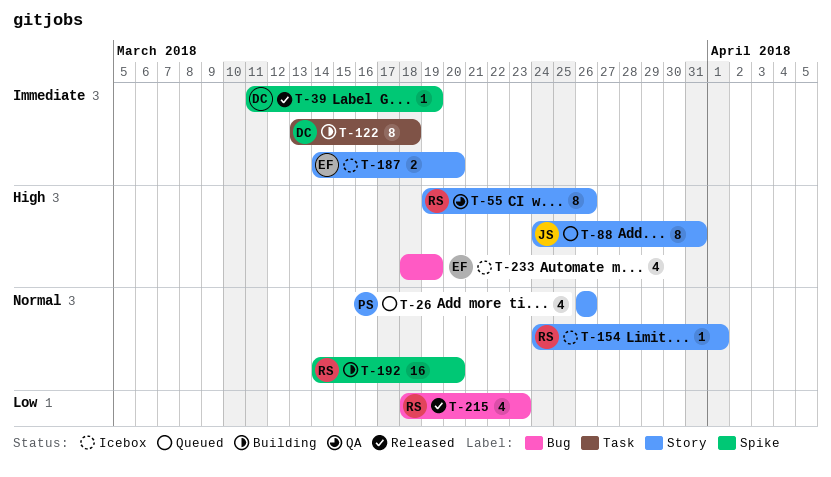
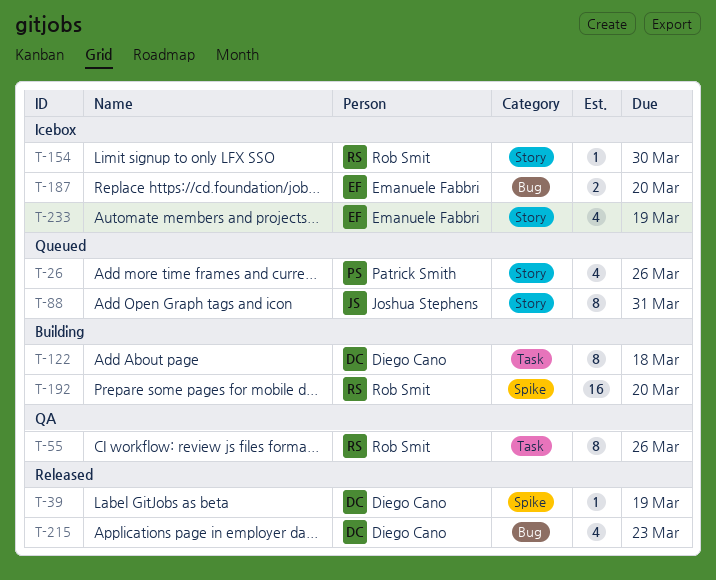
T-55, label: Story -> Task
T-154, due: Apr 1 -> Mar 30
T-187, label: Story -> Bug
T-215, owner: Rob Smit -> Diego Cano
T-233, label: Bug -> Story

